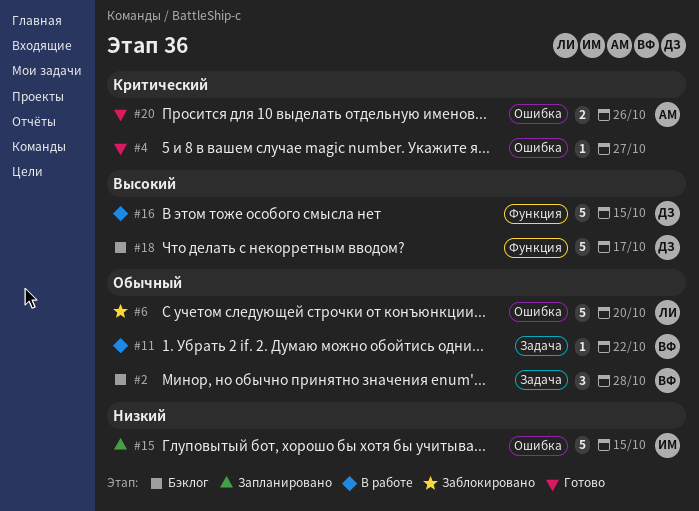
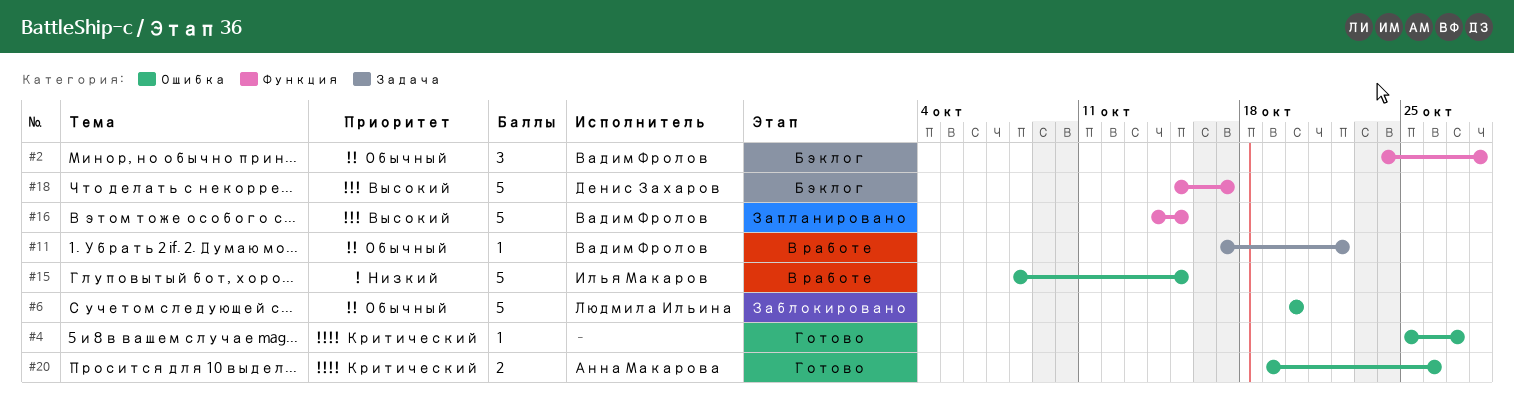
#2, label: Задача -> Функция
#15, status: Запланировано -> В работе
#16, status: В работе -> Запланировано
#16, owner: Денис Захаров -> Вадим Фролов

